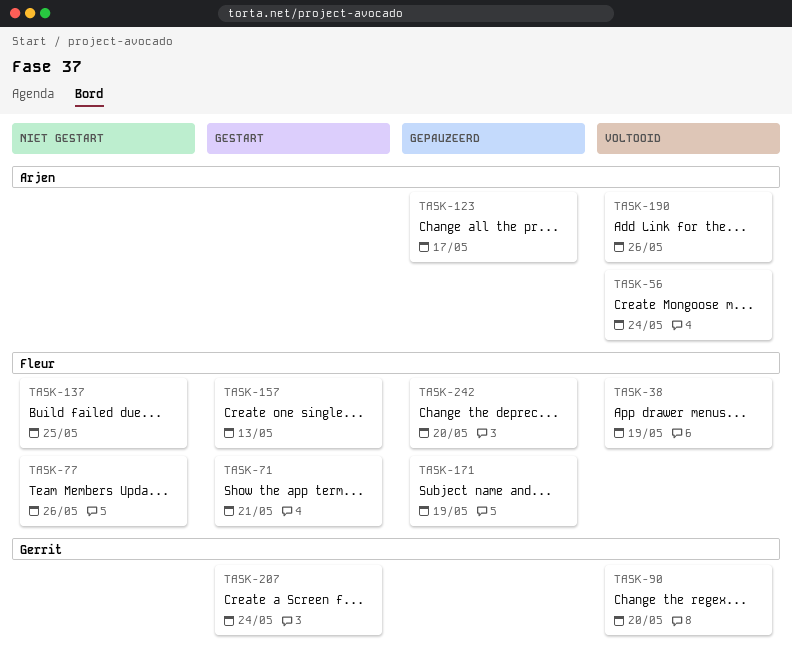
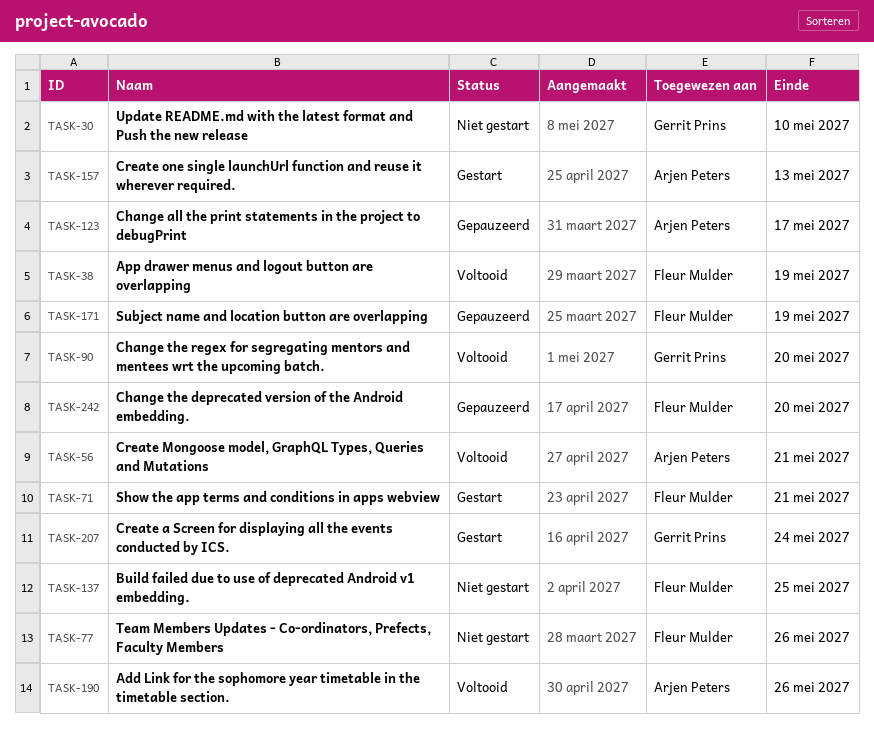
TASK-30: none -> present
TASK-56, due: May 24 -> May 21
TASK-157, owner: Fleur Mulder -> Arjen Peters

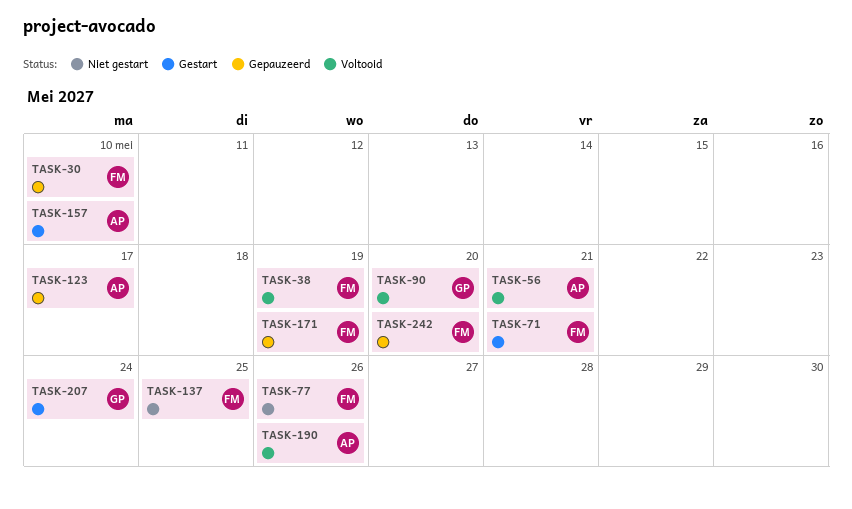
TASK-30, status: Niet gestart -> Gepauzeerd
TASK-30, owner: Gerrit Prins -> Fleur Mulder
TASK-157, due: May 13 -> May 10

